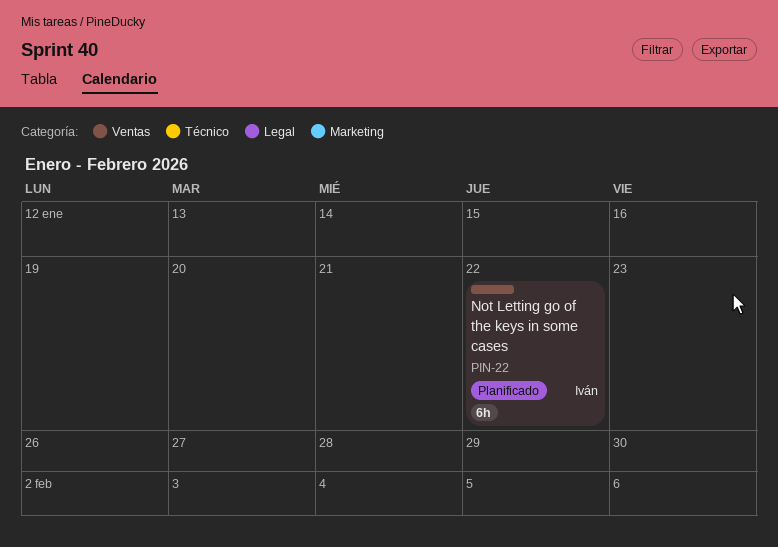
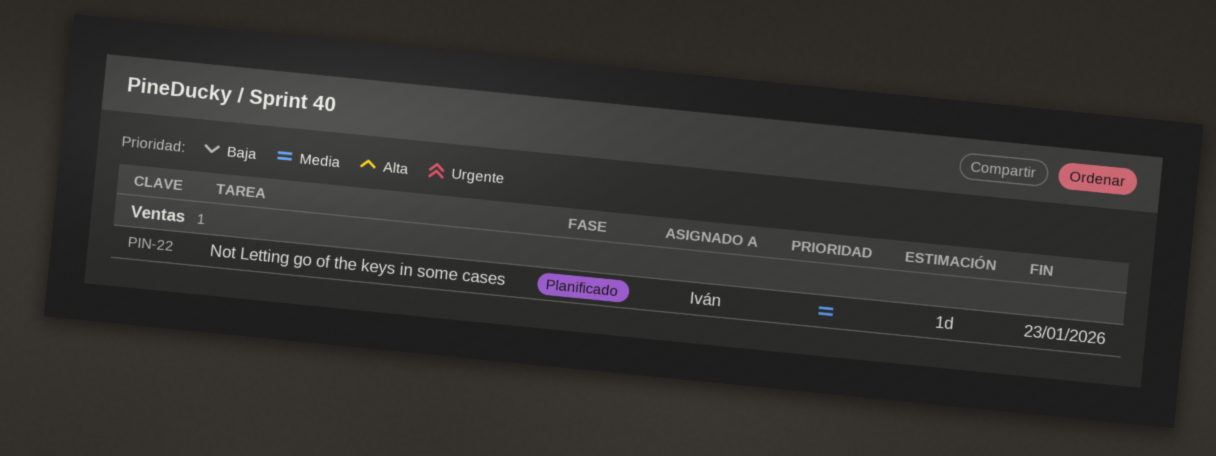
PIN-22, estimate: 6h -> 1d
PIN-22, due: Jan 22 -> Jan 23

